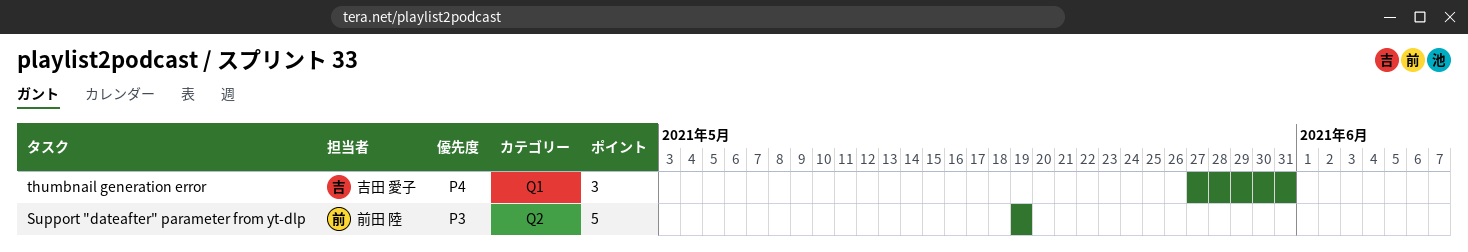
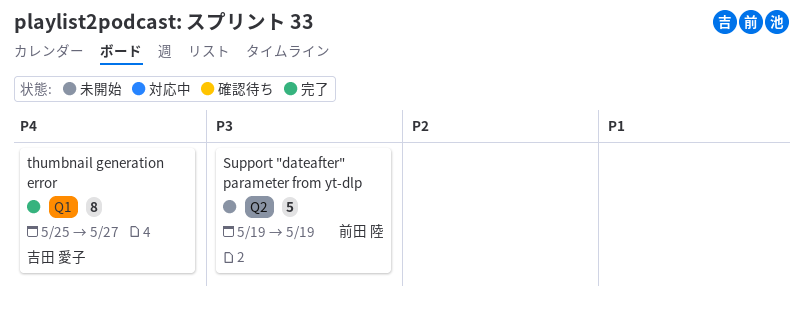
thumbnail generation error, estimate: 3 -> 8
thumbnail generation error, start: May 27 -> May 25
thumbnail generation error, due: May 31 -> May 27

